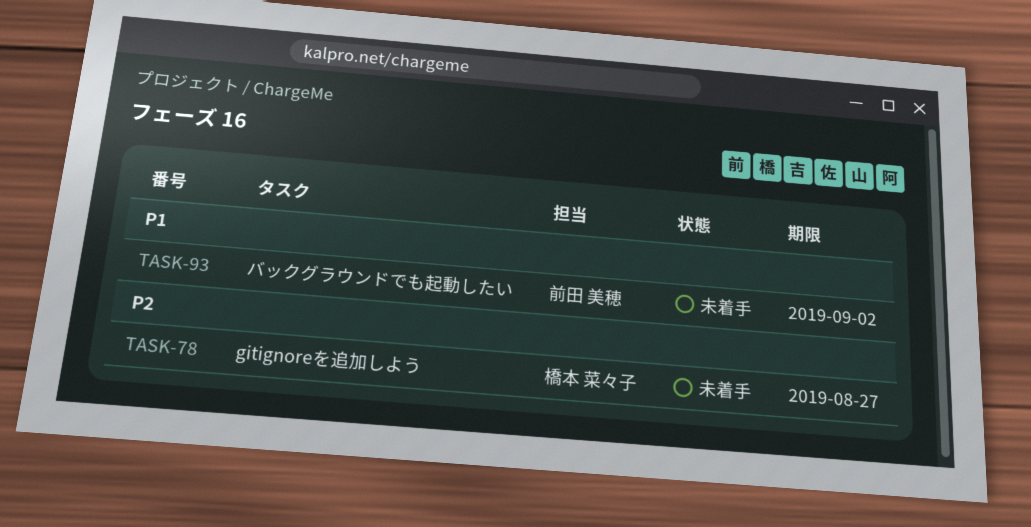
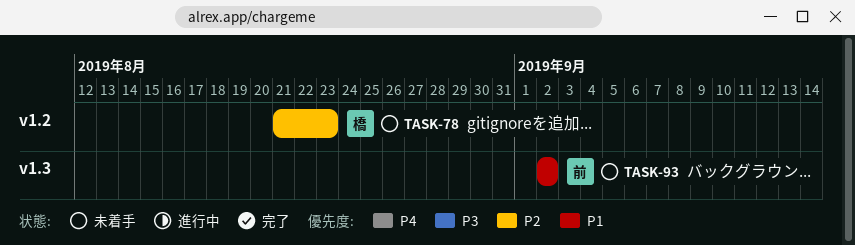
TASK-78, due: Aug 27 -> Aug 23

